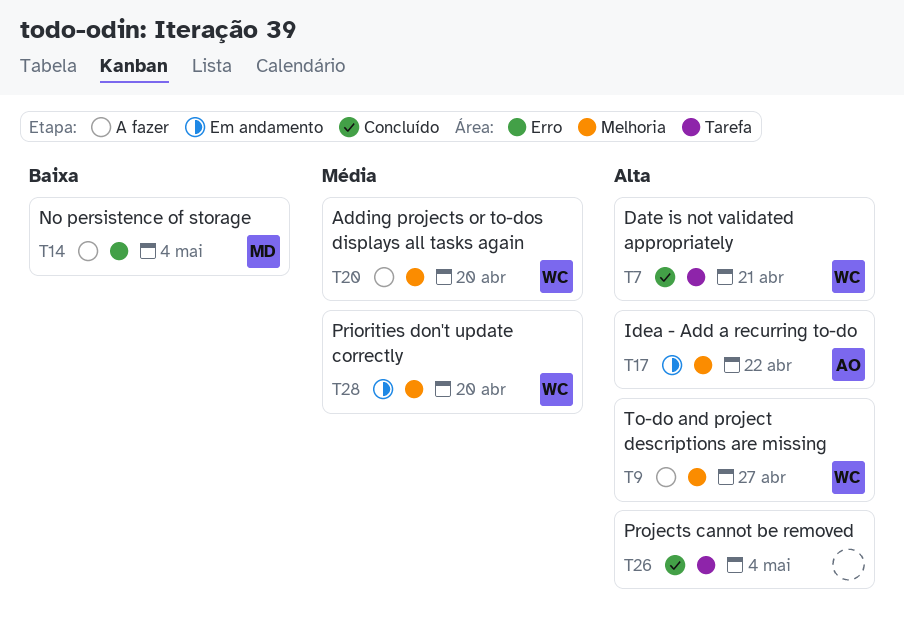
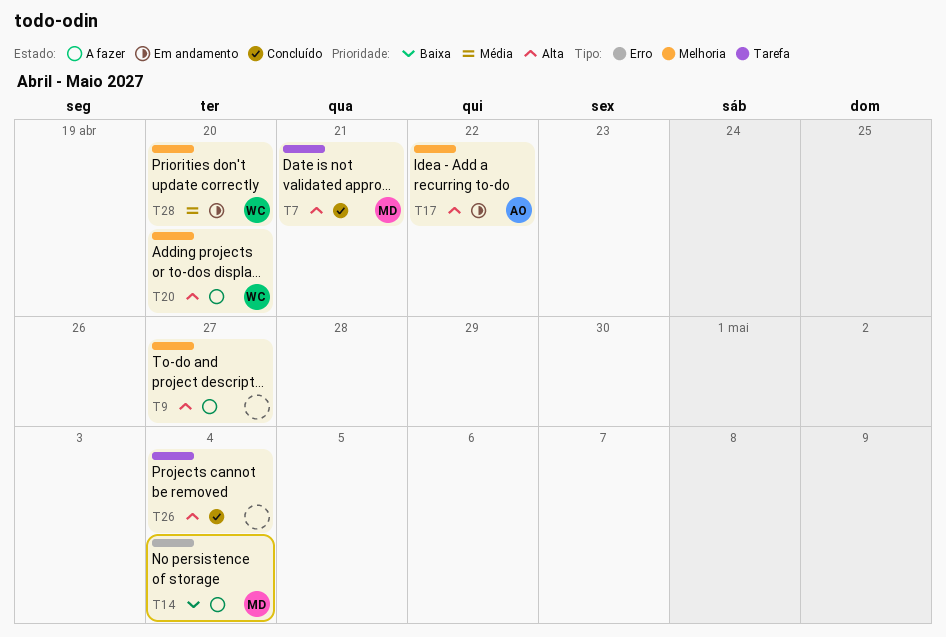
T7, owner: WC -> MD
T9, owner: WC -> none
T20, priority: Média -> Alta

